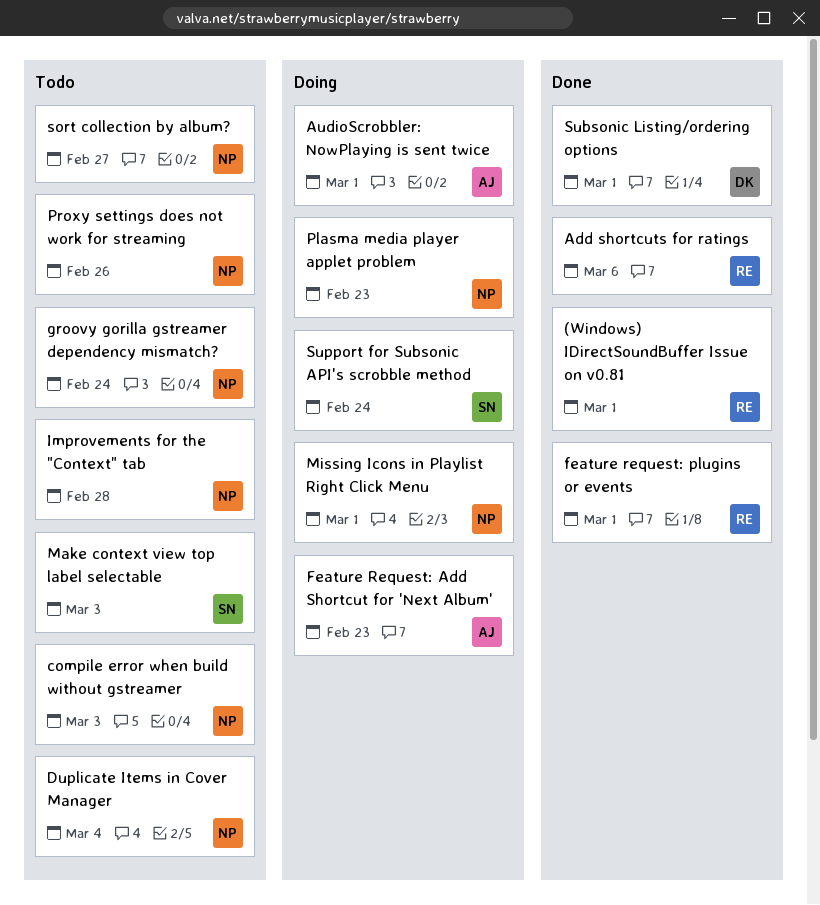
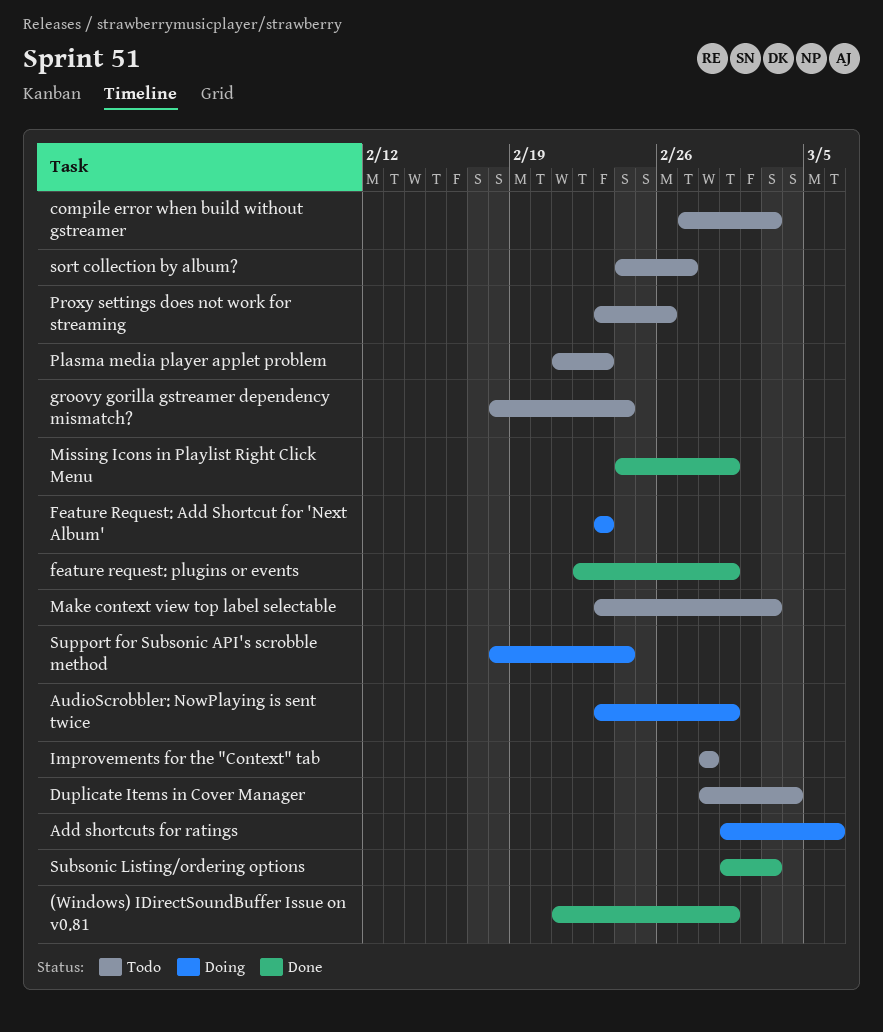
Add shortcuts for ratings, status: Done -> Doing
Missing Icons in Playlist Right Click Menu, status: Doing -> Done
Plasma media player applet problem, status: Doing -> Todo
Subsonic Listing/ordering options, due: Mar 1 -> Mar 3

